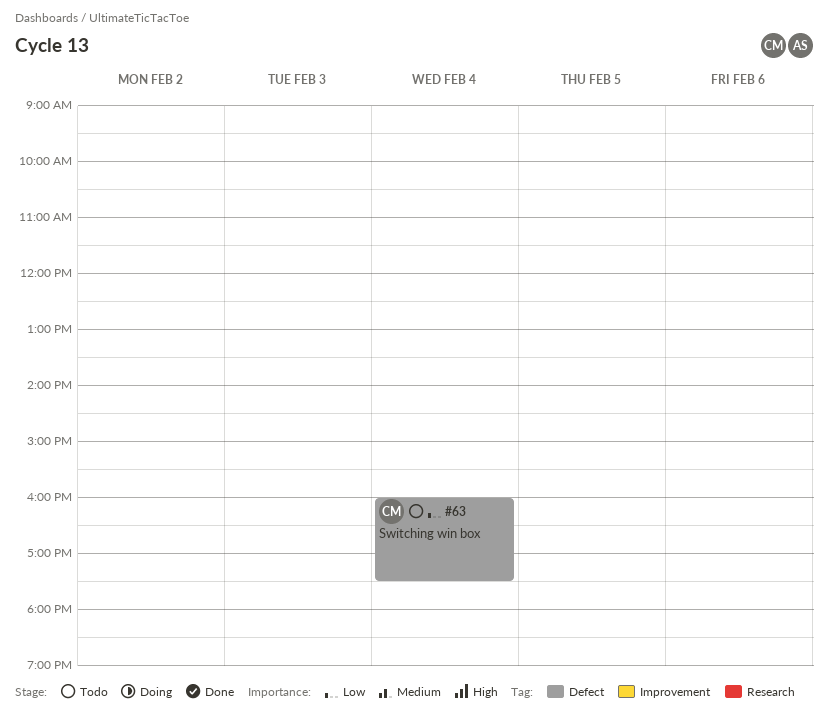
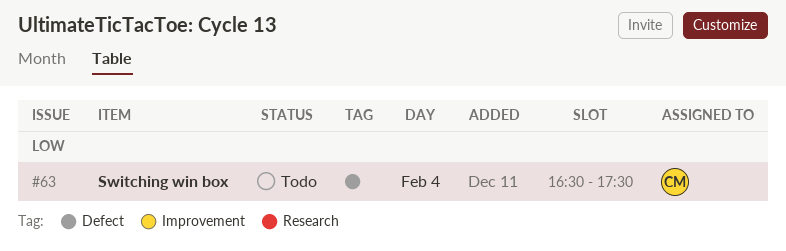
#63, begins: 16:00 -> 16:30

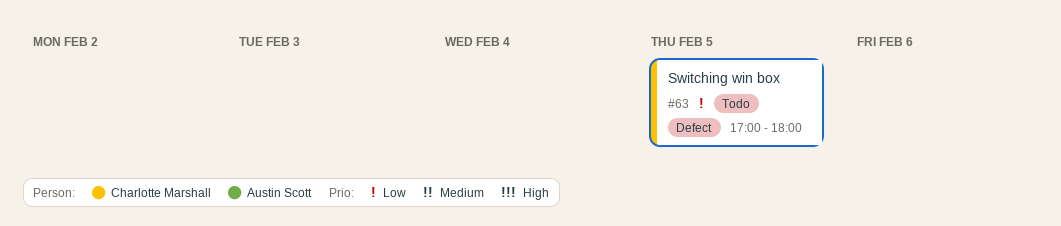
#63, day: Feb 4 -> Feb 5
#63, begins: 16:30 -> 17:00
#63, ends: 17:30 -> 18:00

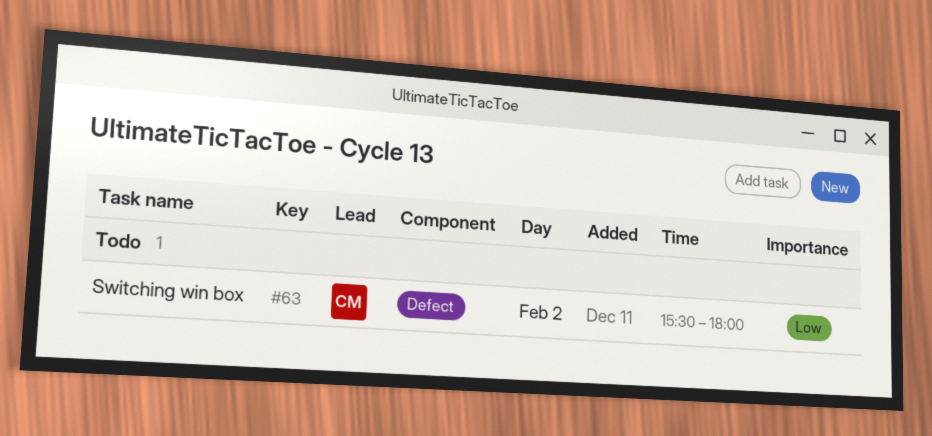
#63, day: Feb 5 -> Feb 2
#63, begins: 17:00 -> 15:30

